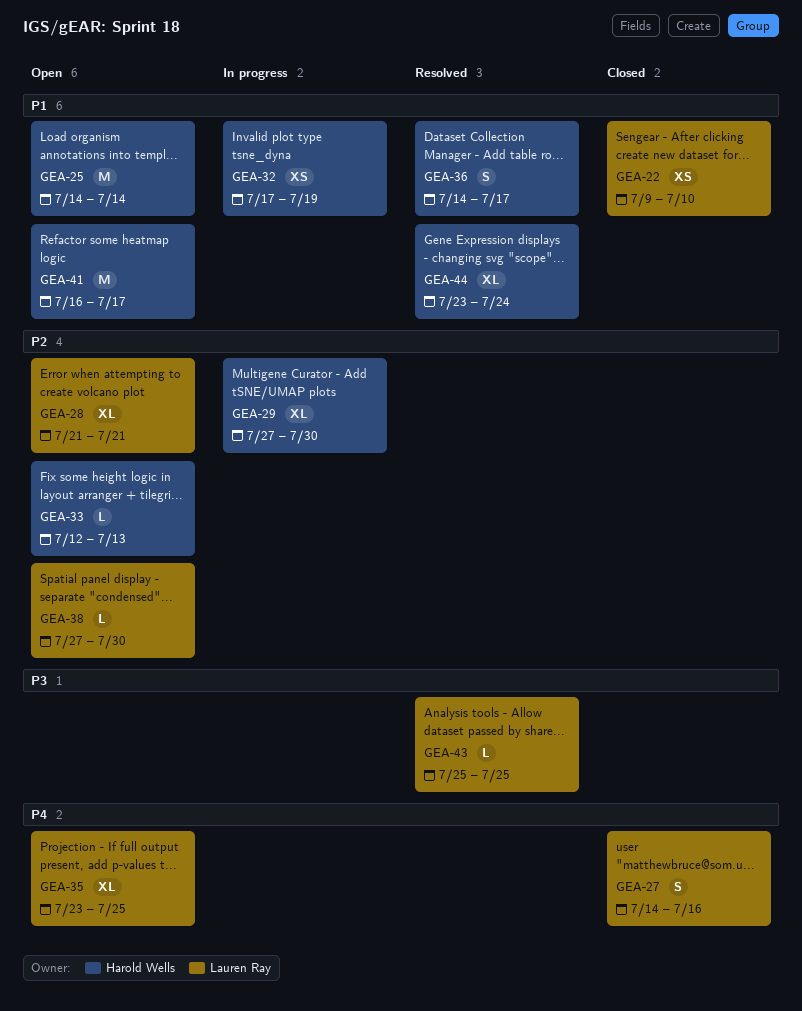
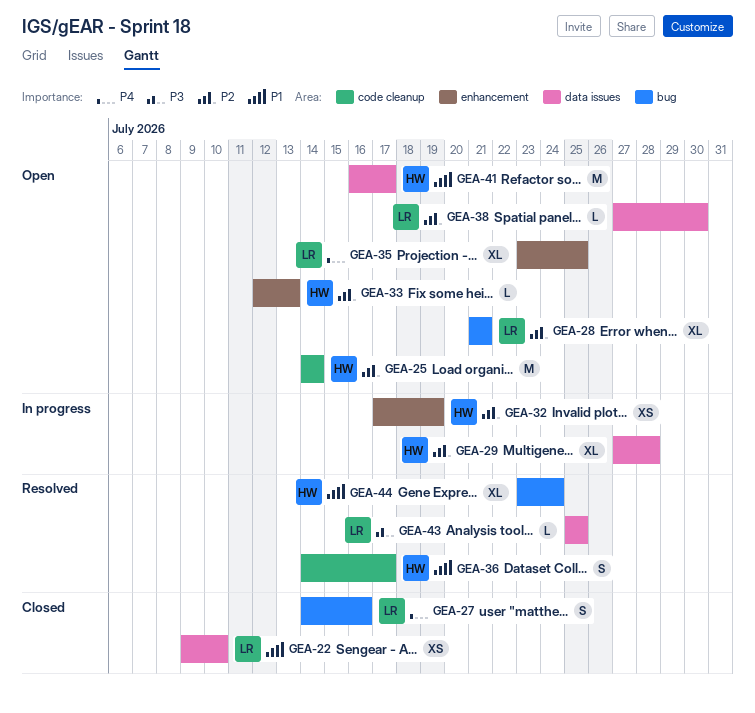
GEA-25, priority: P1 -> P2
GEA-29, due: Jul 30 -> Jul 28
GEA-32, priority: P1 -> P2

